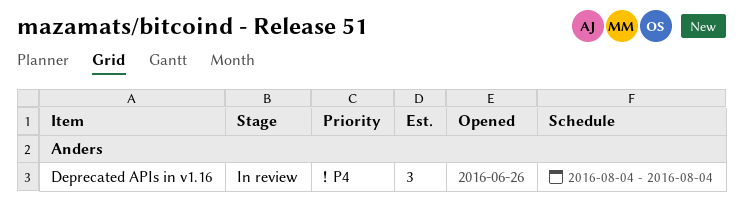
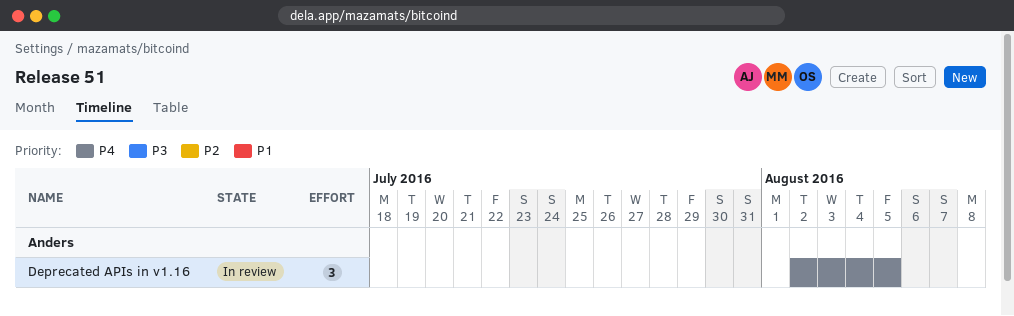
Deprecated APIs in v1.16, start: Aug 4 -> Aug 2
Deprecated APIs in v1.16, due: Aug 4 -> Aug 5

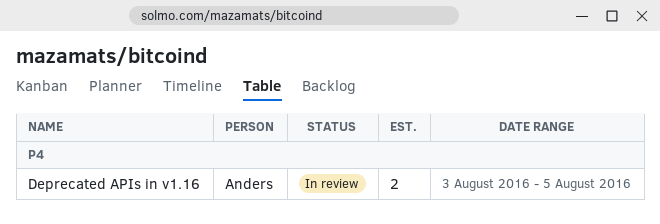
Deprecated APIs in v1.16, estimate: 3 -> 2
Deprecated APIs in v1.16, start: Aug 2 -> Aug 3

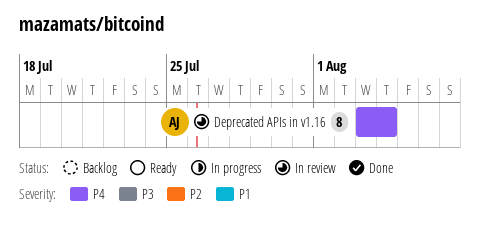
Deprecated APIs in v1.16, estimate: 2 -> 8
Deprecated APIs in v1.16, due: Aug 5 -> Aug 4

